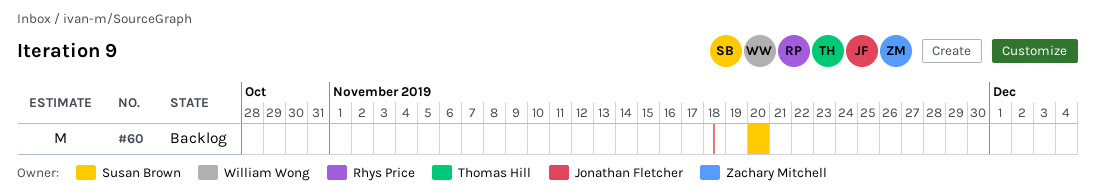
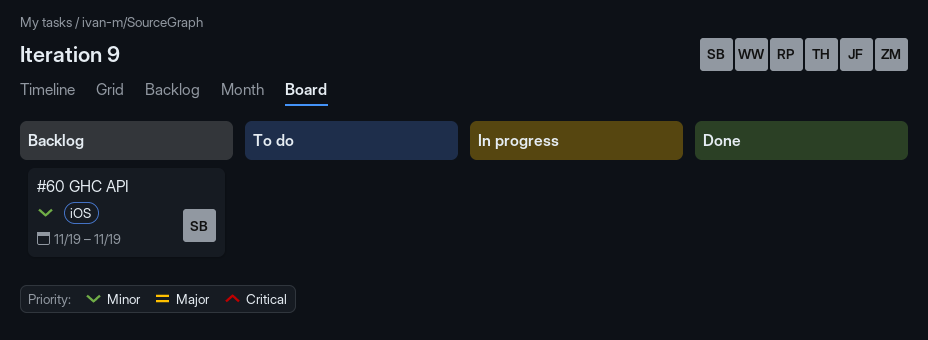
#60, start: Nov 20 -> Nov 19
#60, due: Nov 20 -> Nov 19

